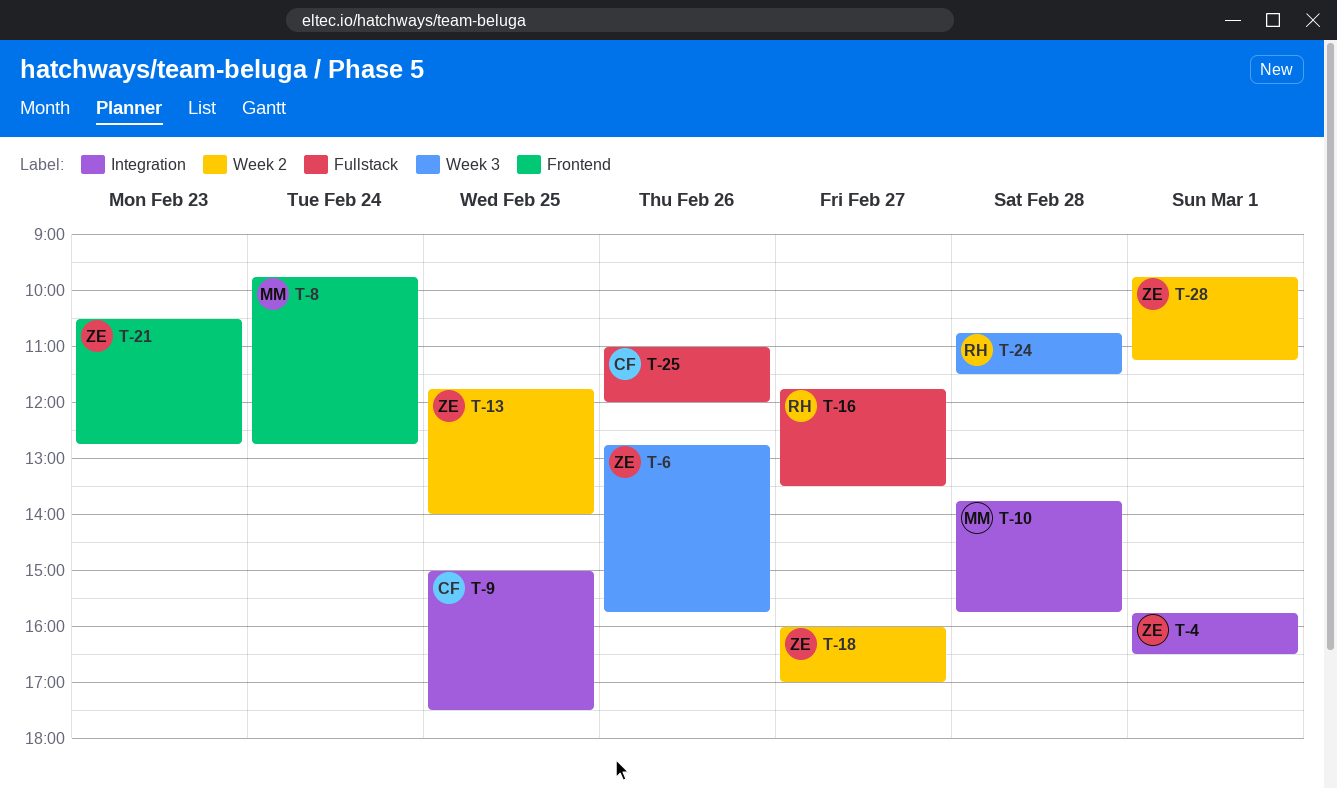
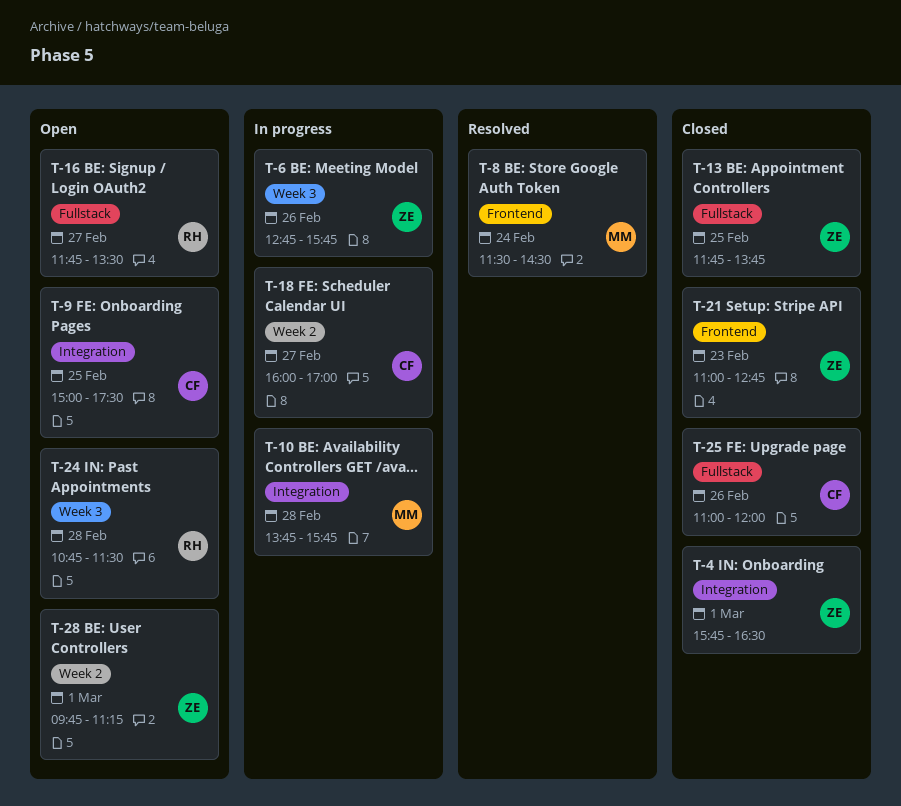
T-8, begins: 09:45 -> 11:30
T-8, ends: 12:45 -> 14:30
T-13, label: Week 2 -> Fullstack
T-13, ends: 14:00 -> 13:45
T-18, owner: ZE -> CF
T-21, begins: 10:30 -> 11:00

